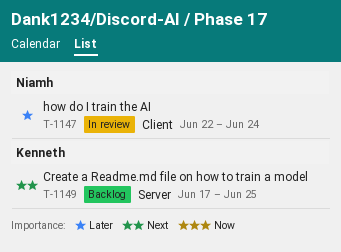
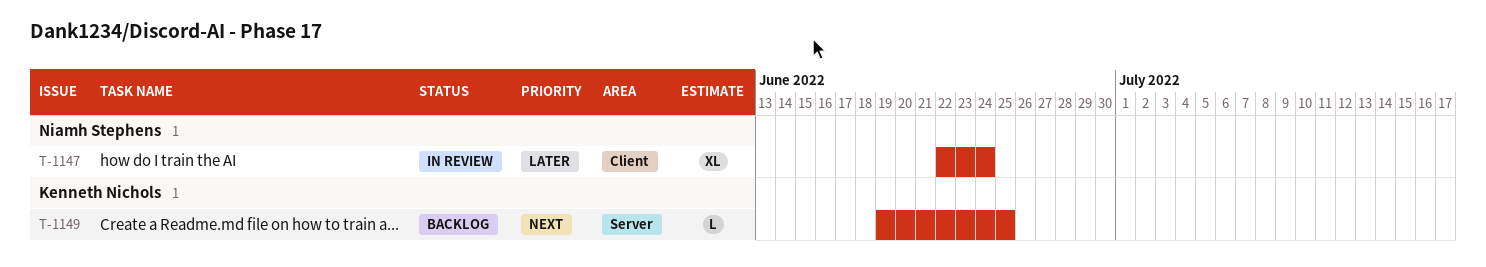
T-1149, start: Jun 17 -> Jun 19

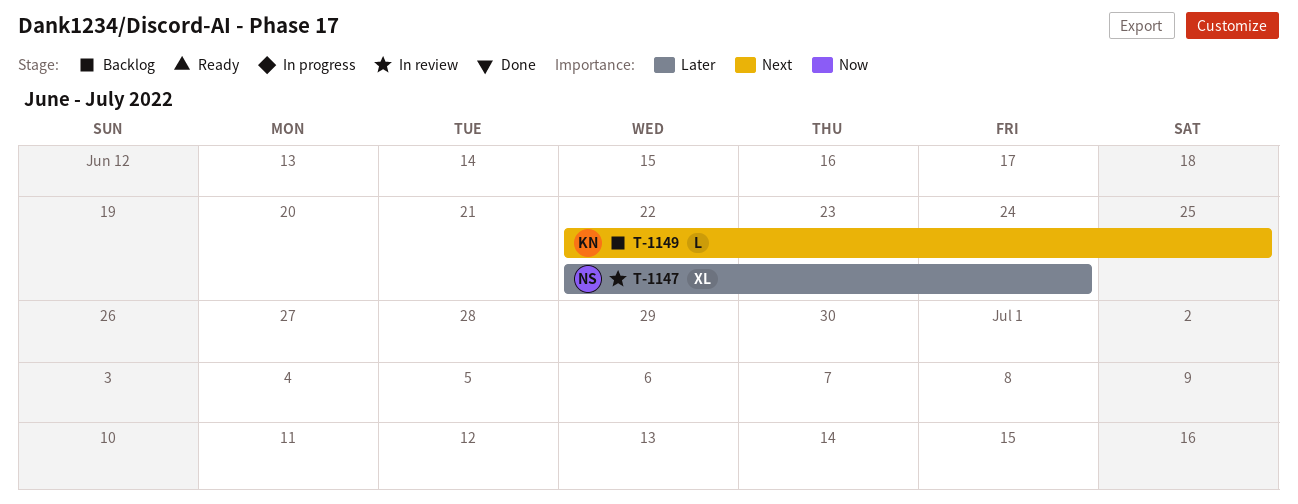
T-1149, start: Jun 19 -> Jun 22

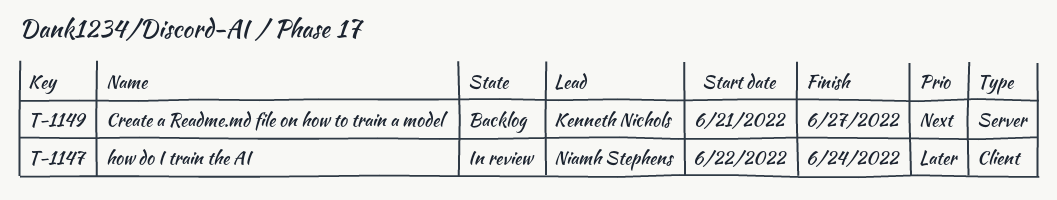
T-1149, start: Jun 22 -> Jun 21
T-1149, due: Jun 25 -> Jun 27

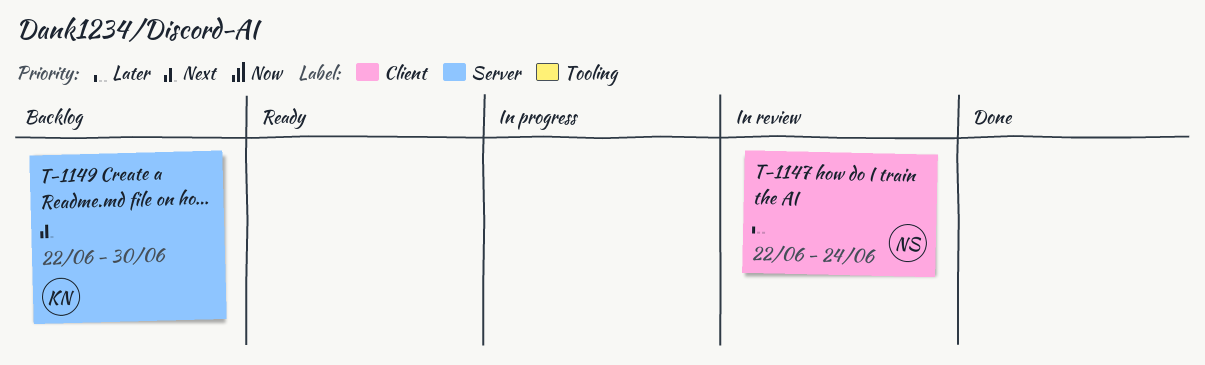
T-1149, start: Jun 21 -> Jun 22
T-1149, due: Jun 27 -> Jun 30

